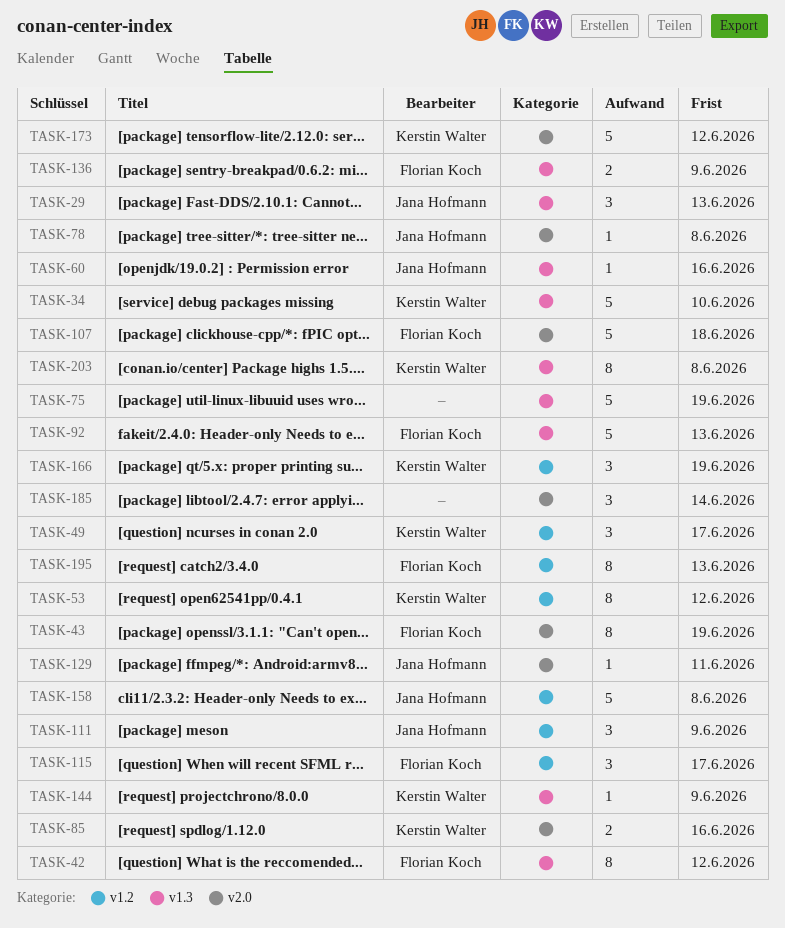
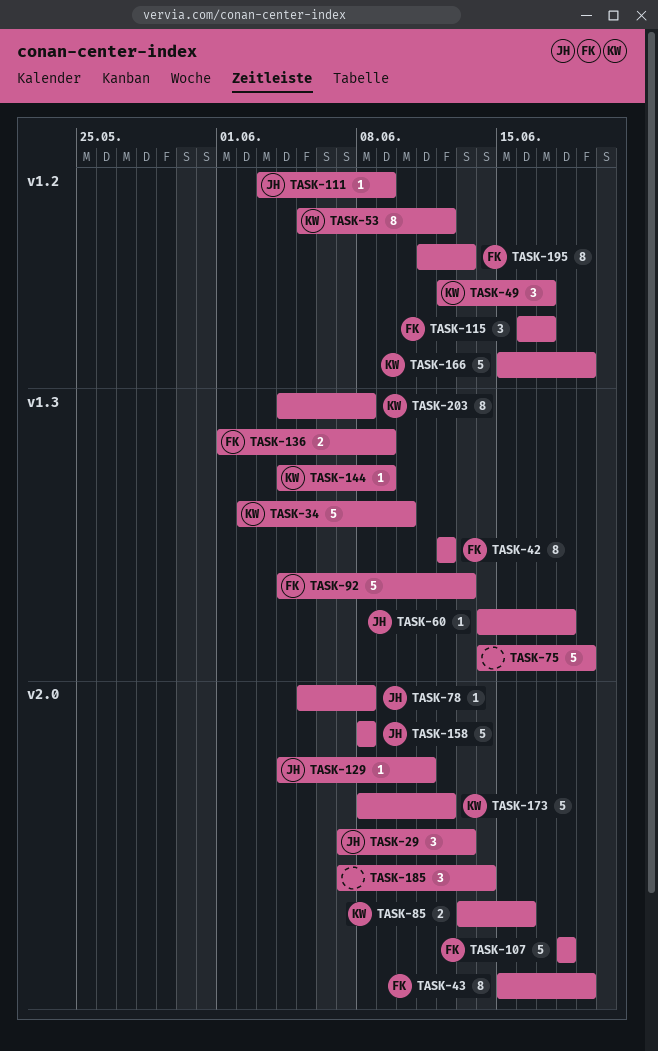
TASK-29, label: v1.3 -> v2.0
TASK-60, due: Jun 16 -> Jun 18
TASK-111, estimate: 3 -> 1
TASK-158, label: v1.2 -> v2.0
TASK-166, estimate: 3 -> 5

